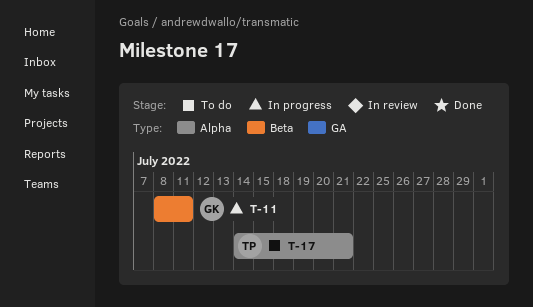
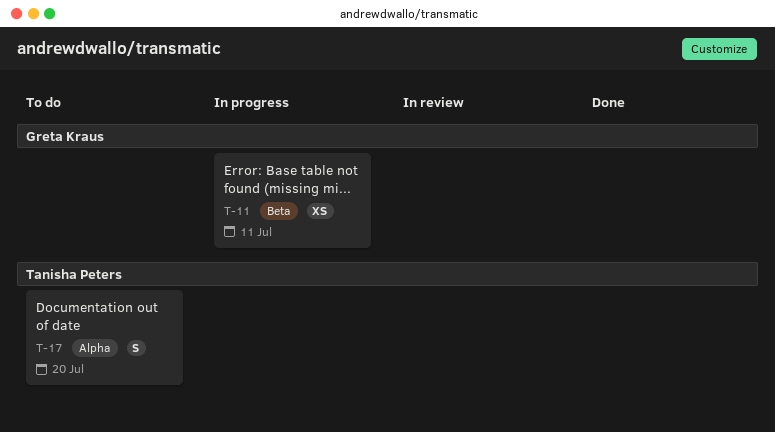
T-17, due: Jul 21 -> Jul 20

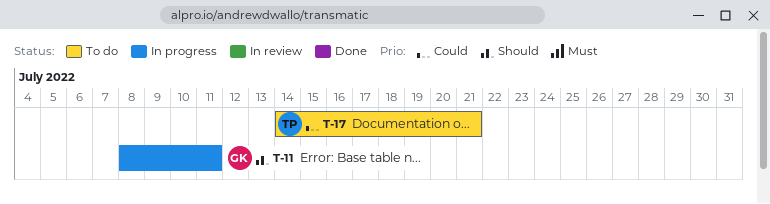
T-17, due: Jul 20 -> Jul 21

